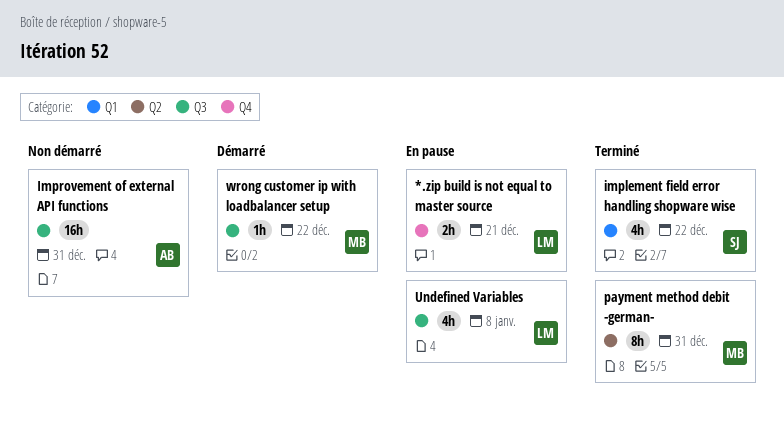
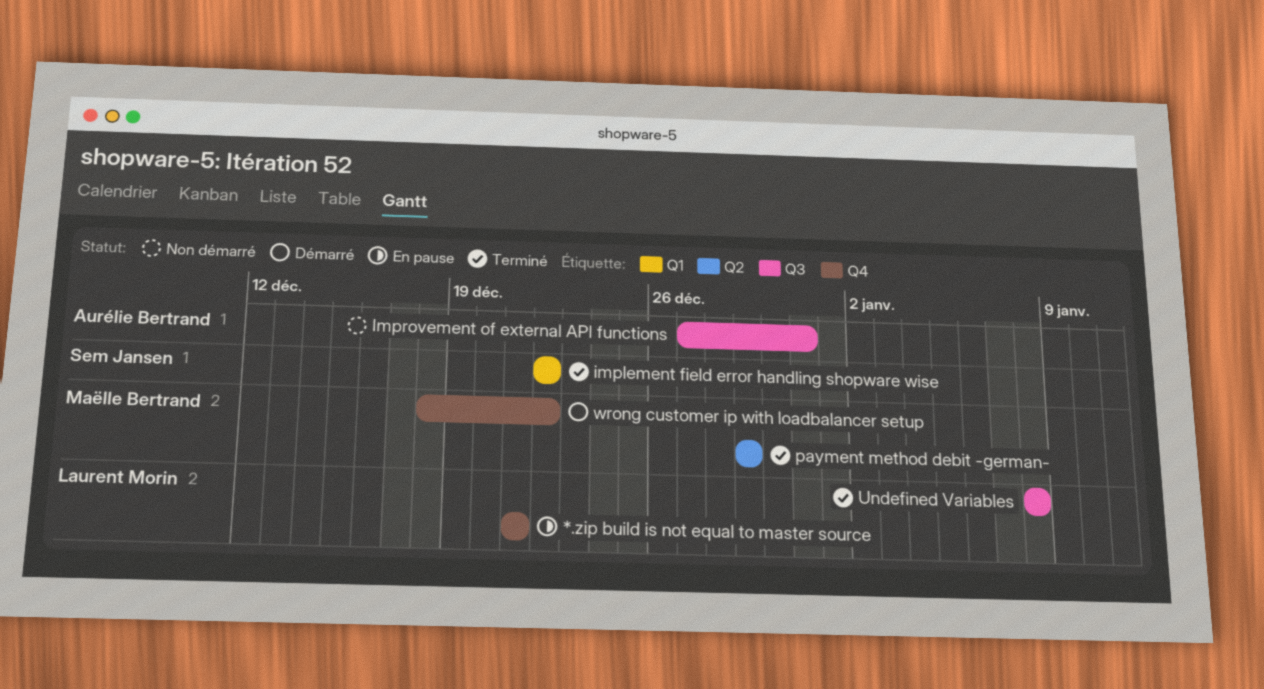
payment method debit -german-, due: Dec 31 -> Dec 29
Undefined Variables, status: En pause -> Terminé
wrong customer ip with loadbalancer setup, label: Q3 -> Q4

